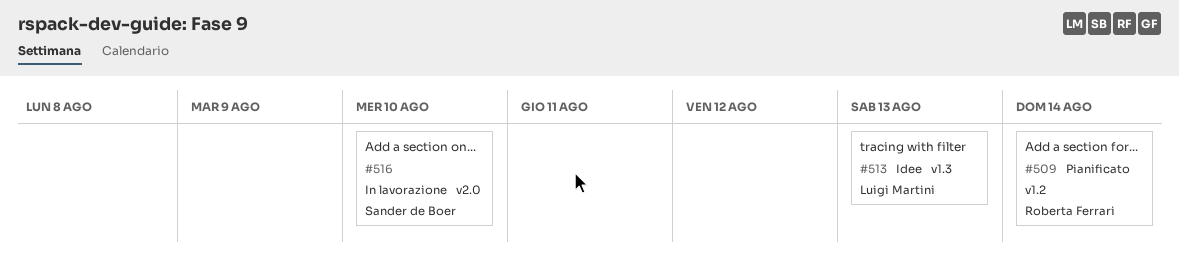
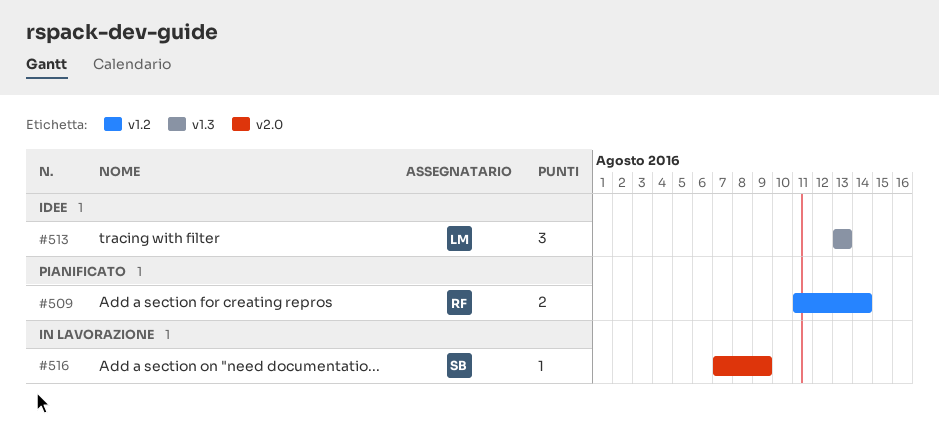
#516, due: Aug 10 -> Aug 9

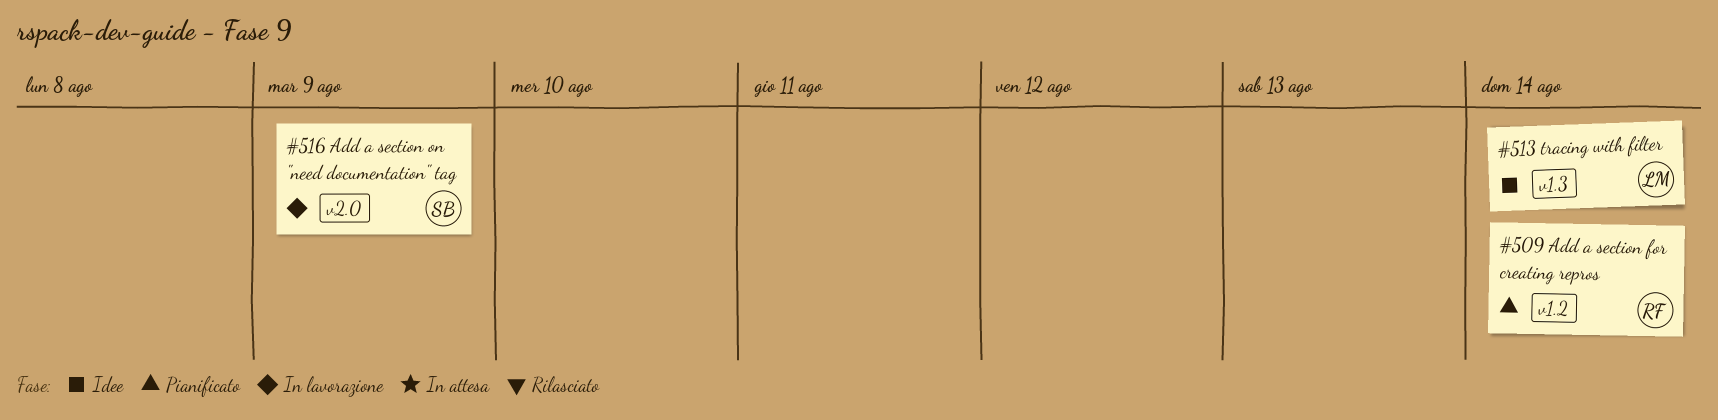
#513, due: Aug 13 -> Aug 14

